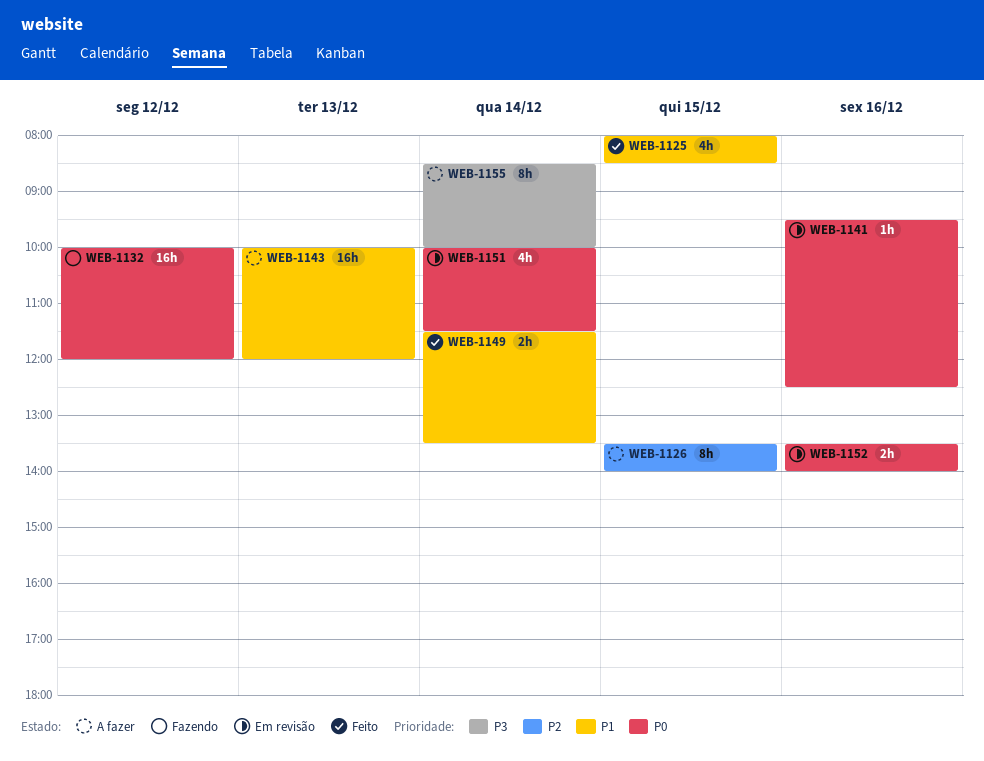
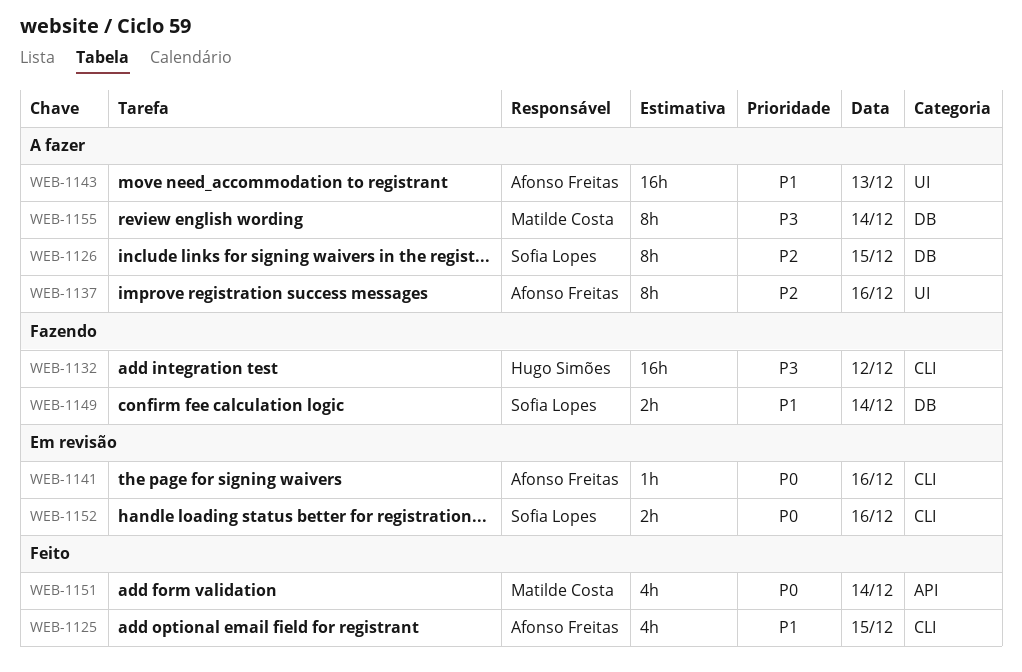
WEB-1132, priority: P0 -> P3
WEB-1137: none -> present
WEB-1149, status: Feito -> Fazendo
WEB-1151, status: Em revisão -> Feito

